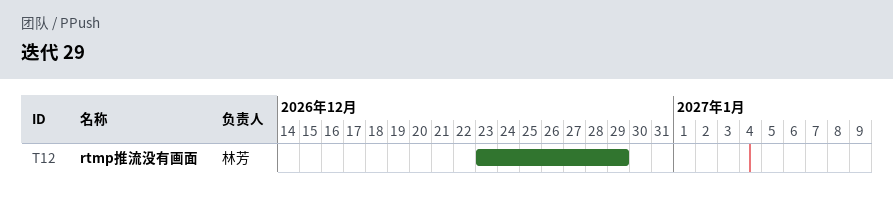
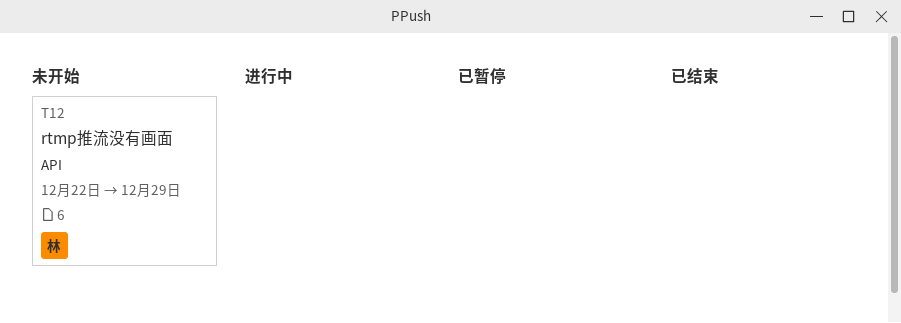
T12, start: Dec 23 -> Dec 22

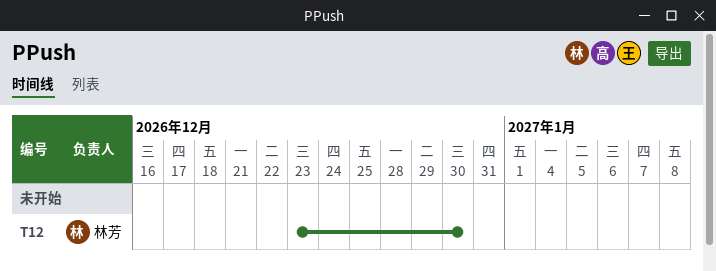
T12, start: Dec 22 -> Dec 23
T12, due: Dec 29 -> Dec 30

